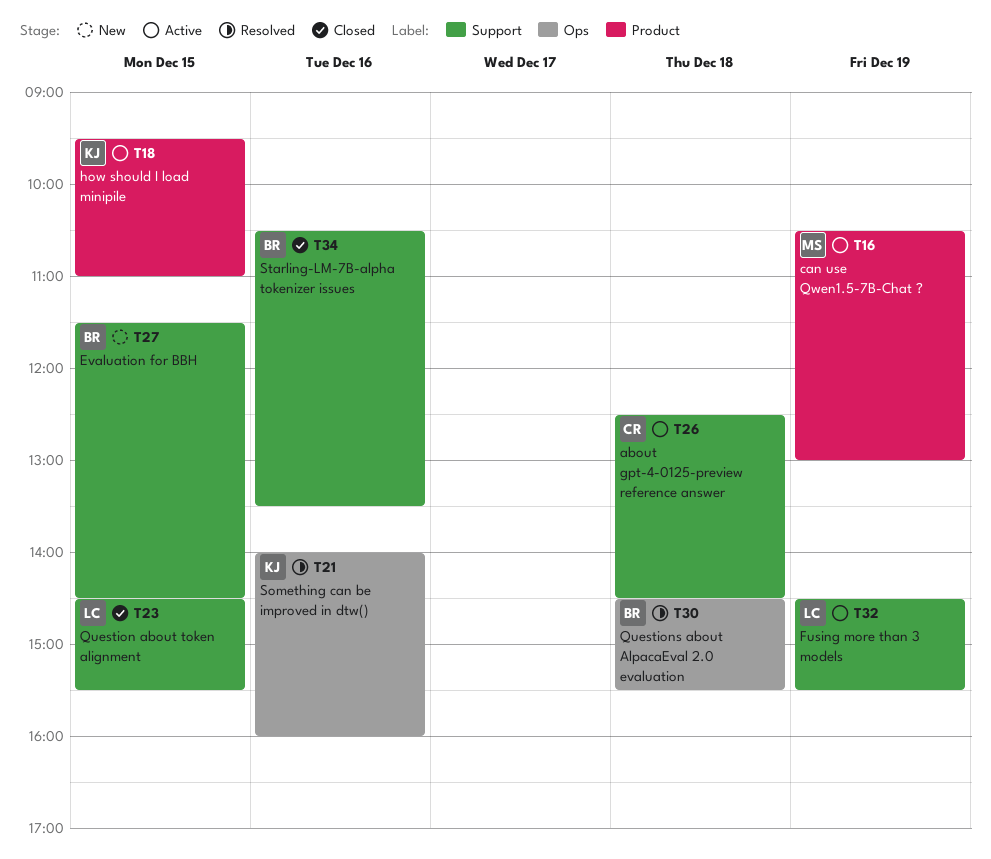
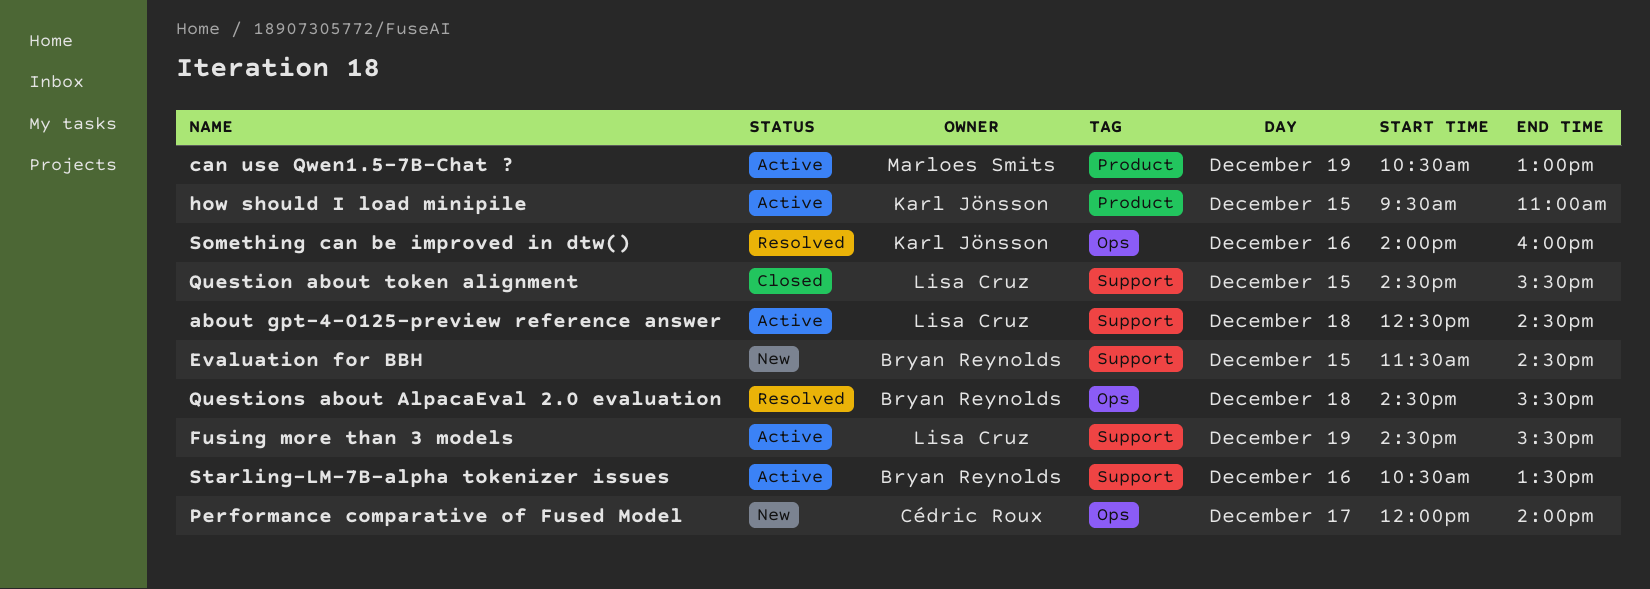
about gpt-4-0125-preview reference answer, owner: Cédric Roux -> Lisa Cruz
Performance comparative of Fused Model: none -> present
Starling-LM-7B-alpha tokenizer issues, status: Closed -> Active

